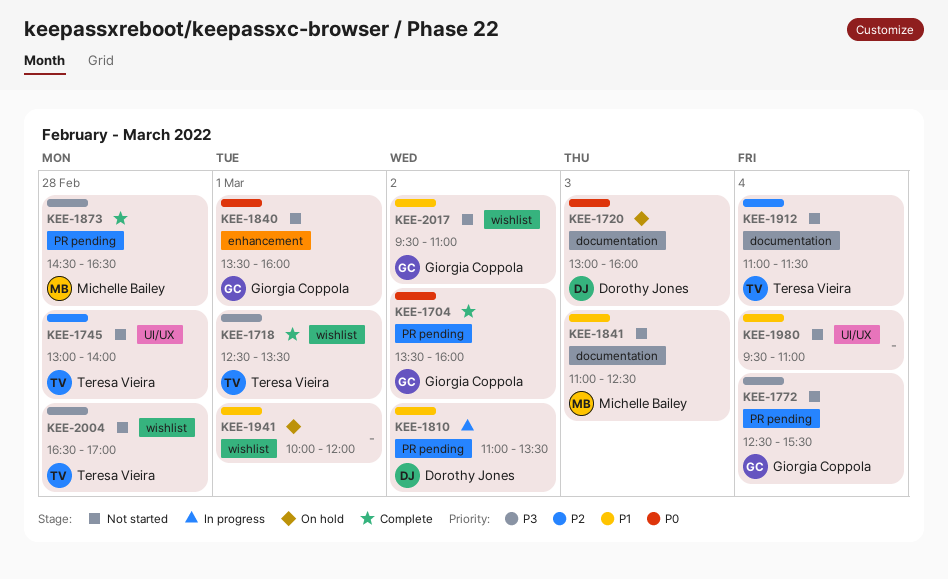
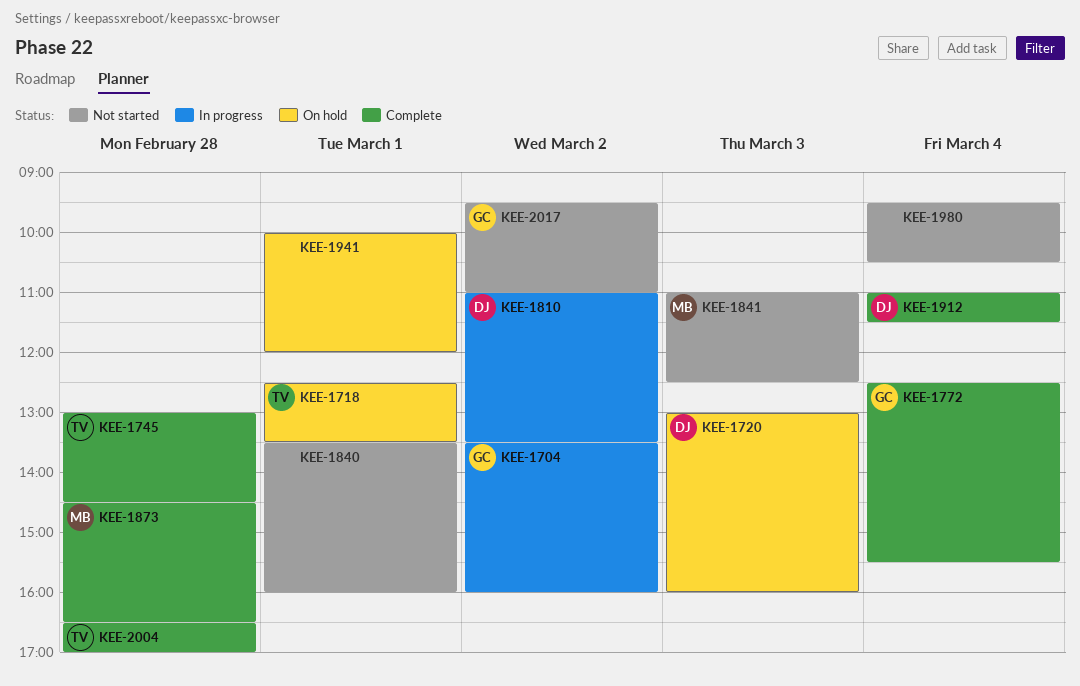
KEE-1704, status: Complete -> In progress
KEE-1718, status: Complete -> On hold
KEE-1745, status: Not started -> Complete
KEE-1745, ends: 14:00 -> 14:30
KEE-1772, status: Not started -> Complete
KEE-1840, owner: Giorgia Coppola -> none
KEE-1912, status: Not started -> Complete
KEE-1912, owner: Teresa Vieira -> Dorothy Jones
KEE-1980, ends: 11:00 -> 10:30
KEE-2004, status: Not started -> Complete

